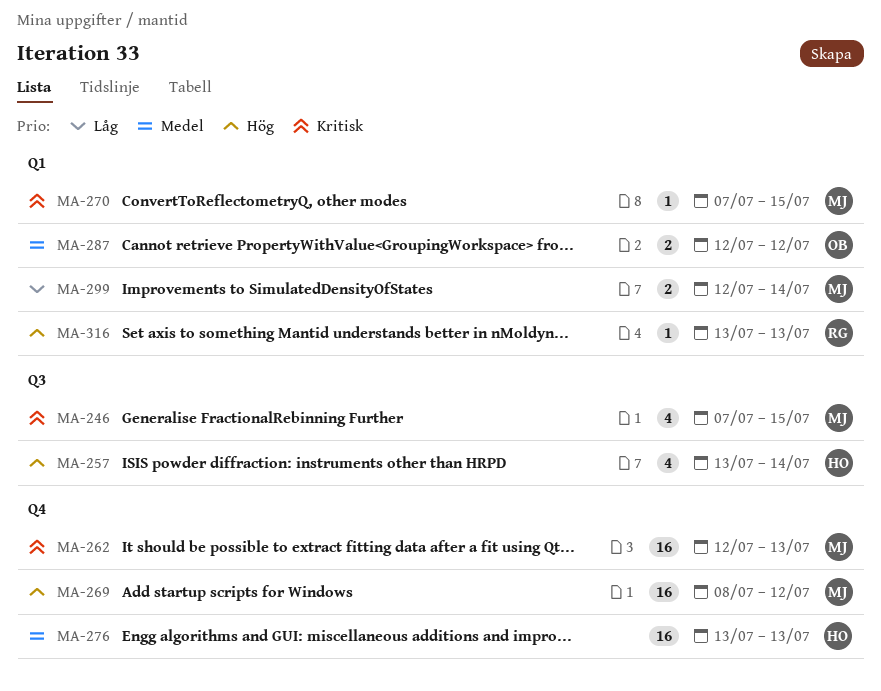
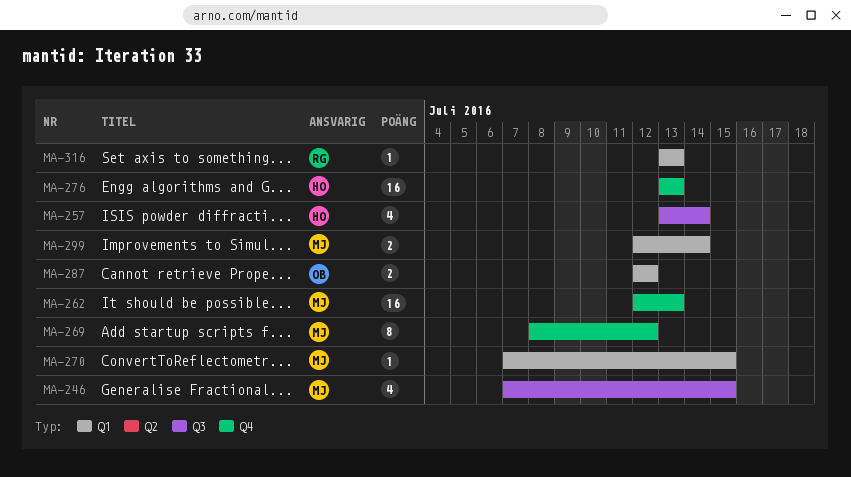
MA-269, estimate: 16 -> 8

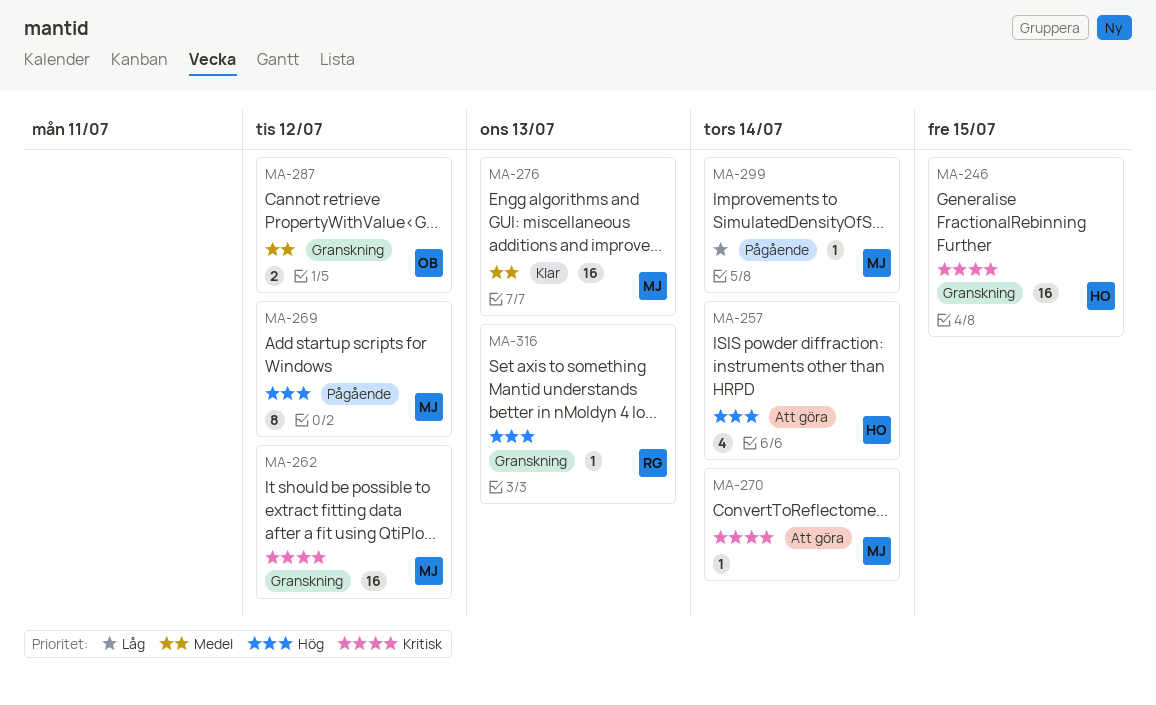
MA-246, owner: MJ -> HO
MA-246, estimate: 4 -> 16
MA-262, due: Jul 13 -> Jul 12
MA-270, due: Jul 15 -> Jul 14
MA-276, owner: HO -> MJ
MA-299, estimate: 2 -> 1

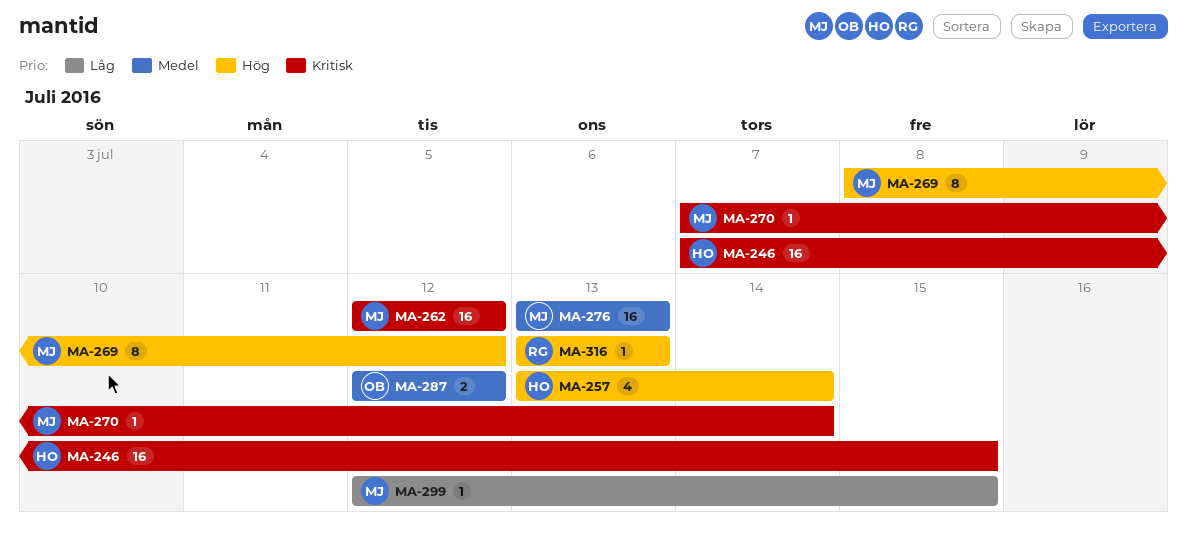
MA-299, due: Jul 14 -> Jul 15

